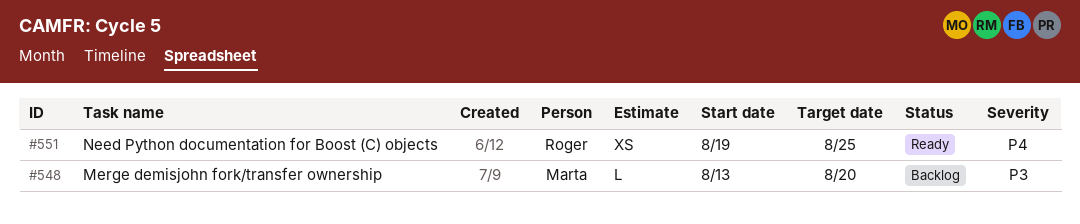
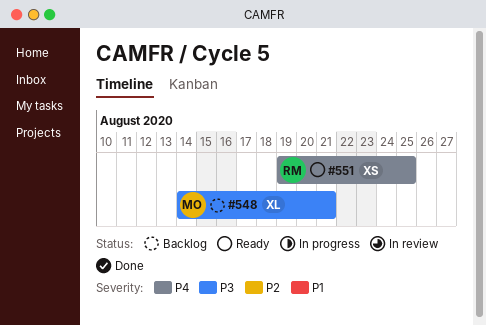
#548, estimate: L -> XL
#548, start: Aug 13 -> Aug 14
#548, due: Aug 20 -> Aug 21

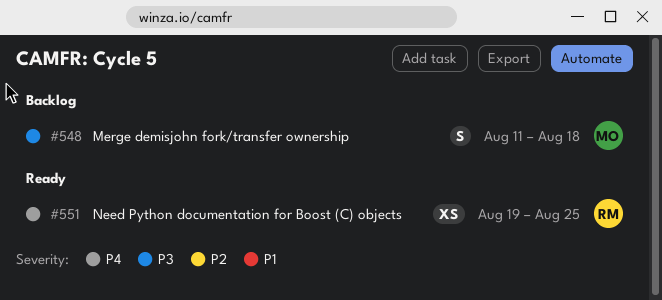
#548, estimate: XL -> S
#548, start: Aug 14 -> Aug 11
#548, due: Aug 21 -> Aug 18

